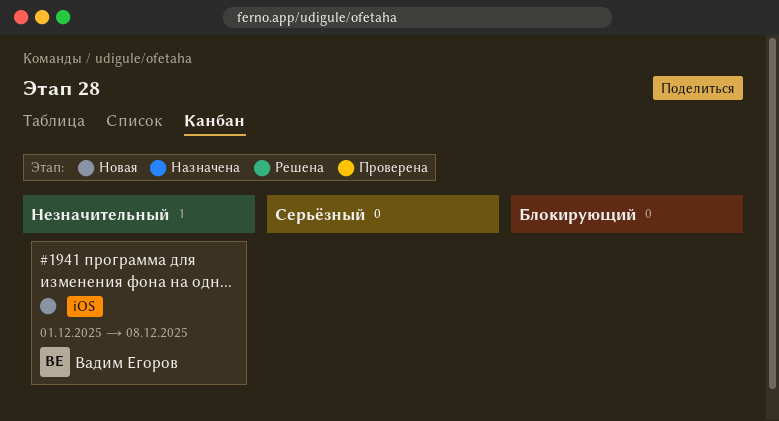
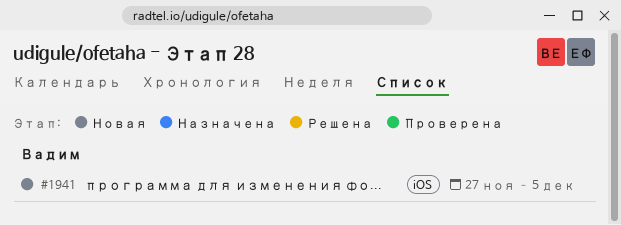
#1941, start: Dec 1 -> Nov 27
#1941, due: Dec 8 -> Dec 5

